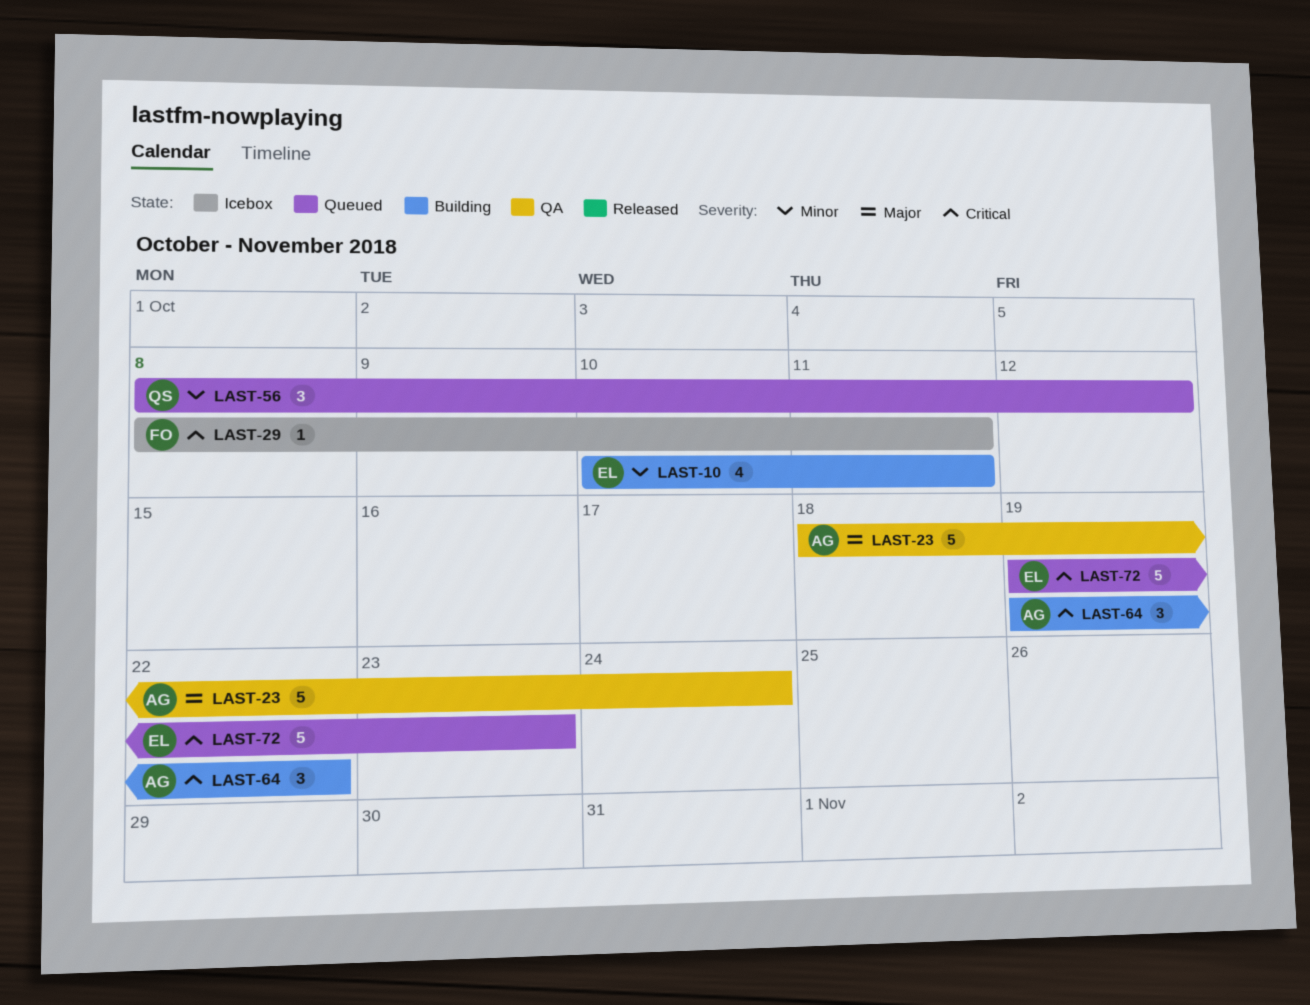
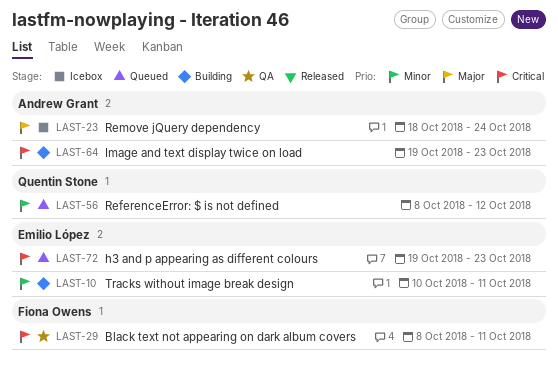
LAST-23, status: QA -> Icebox
LAST-29, status: Icebox -> QA
LAST-64, due: Oct 22 -> Oct 23

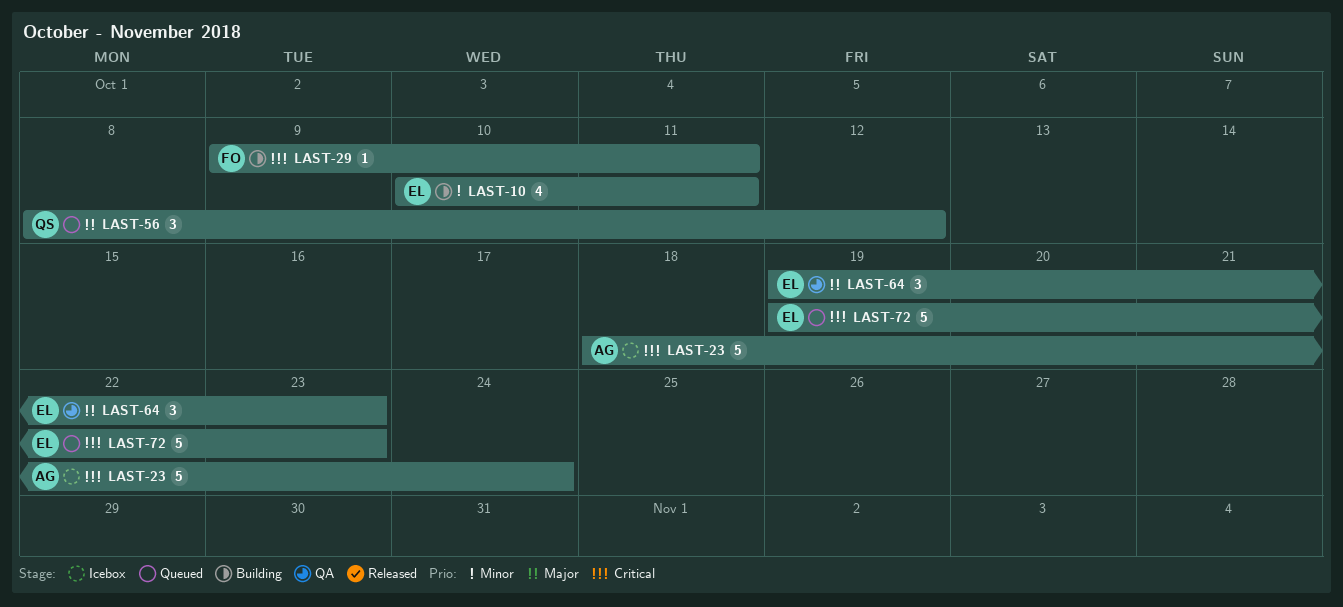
LAST-23, priority: Major -> Critical
LAST-29, status: QA -> Building
LAST-29, start: Oct 8 -> Oct 9
LAST-56, priority: Minor -> Major
LAST-64, status: Building -> QA
LAST-64, owner: Andrew Grant -> Emilio López
LAST-64, priority: Critical -> Major

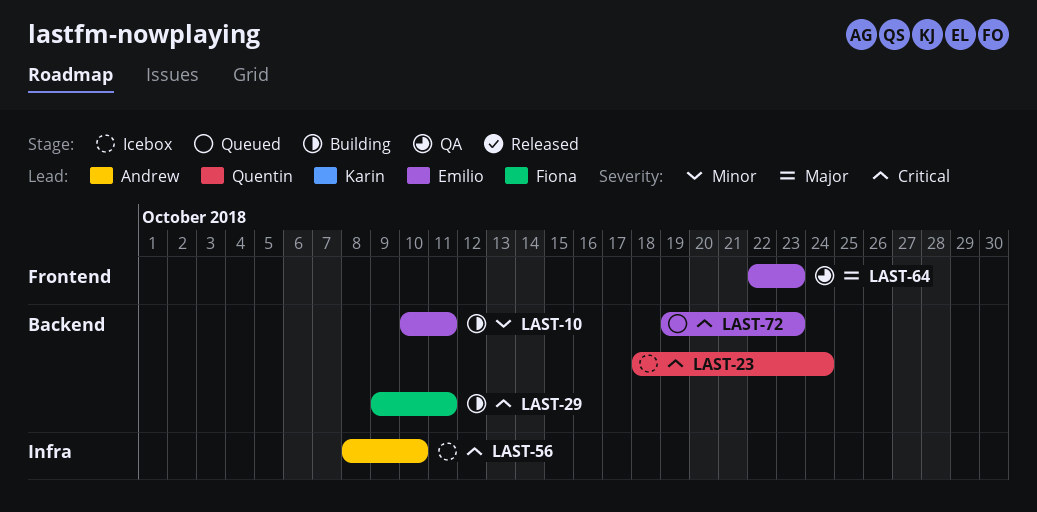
LAST-23, owner: Andrew -> Quentin
LAST-56, status: Queued -> Icebox
LAST-56, owner: Quentin -> Andrew
LAST-56, priority: Major -> Critical
LAST-56, due: Oct 12 -> Oct 10
LAST-64, start: Oct 19 -> Oct 22

